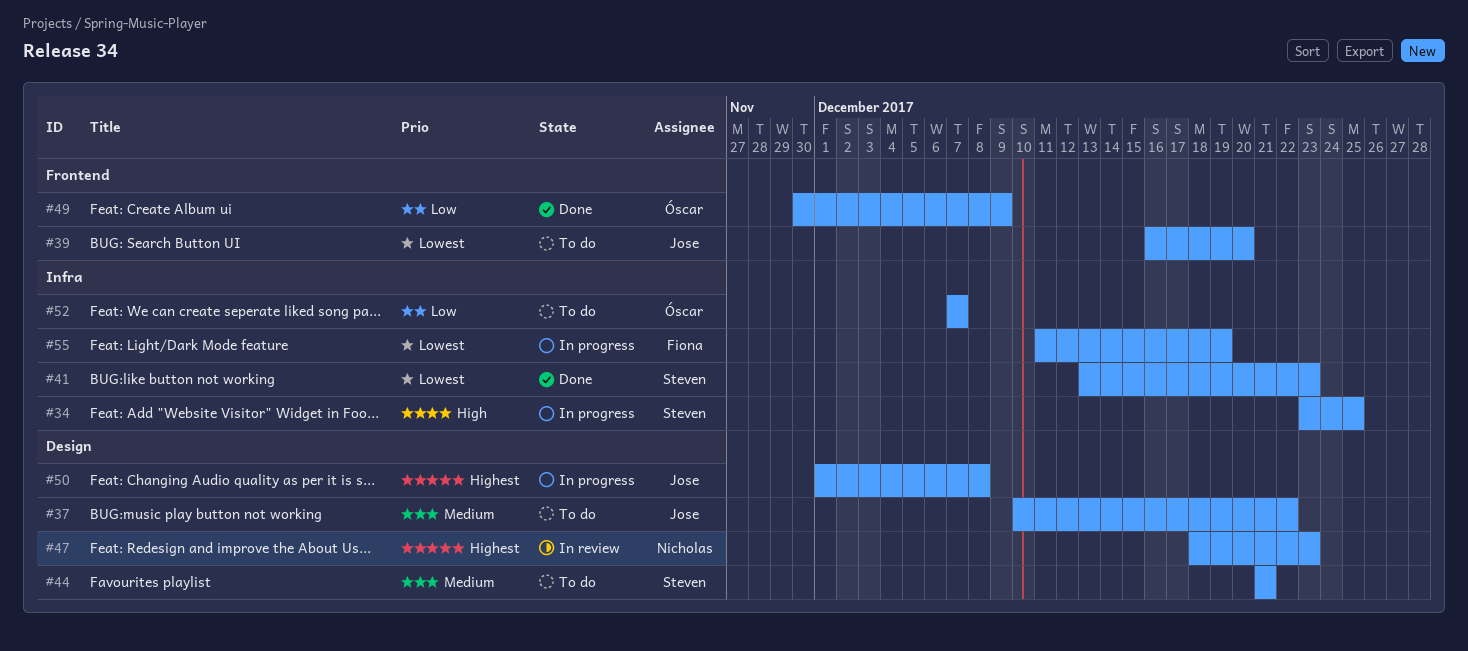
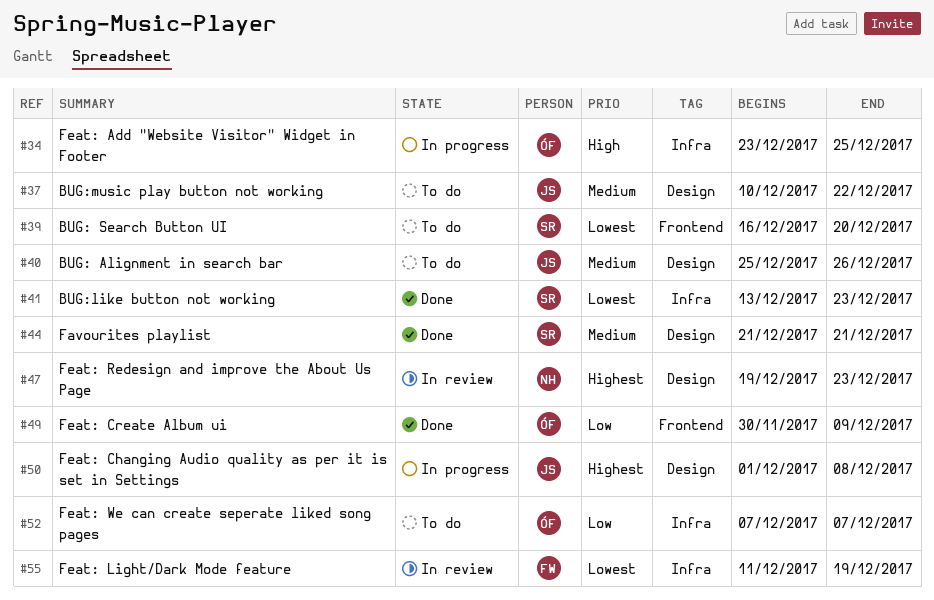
#34, owner: Steven -> Óscar
#39, owner: Jose -> Steven
#40: none -> present
#44, status: To do -> Done
#47, start: Dec 18 -> Dec 19
#55, status: In progress -> In review

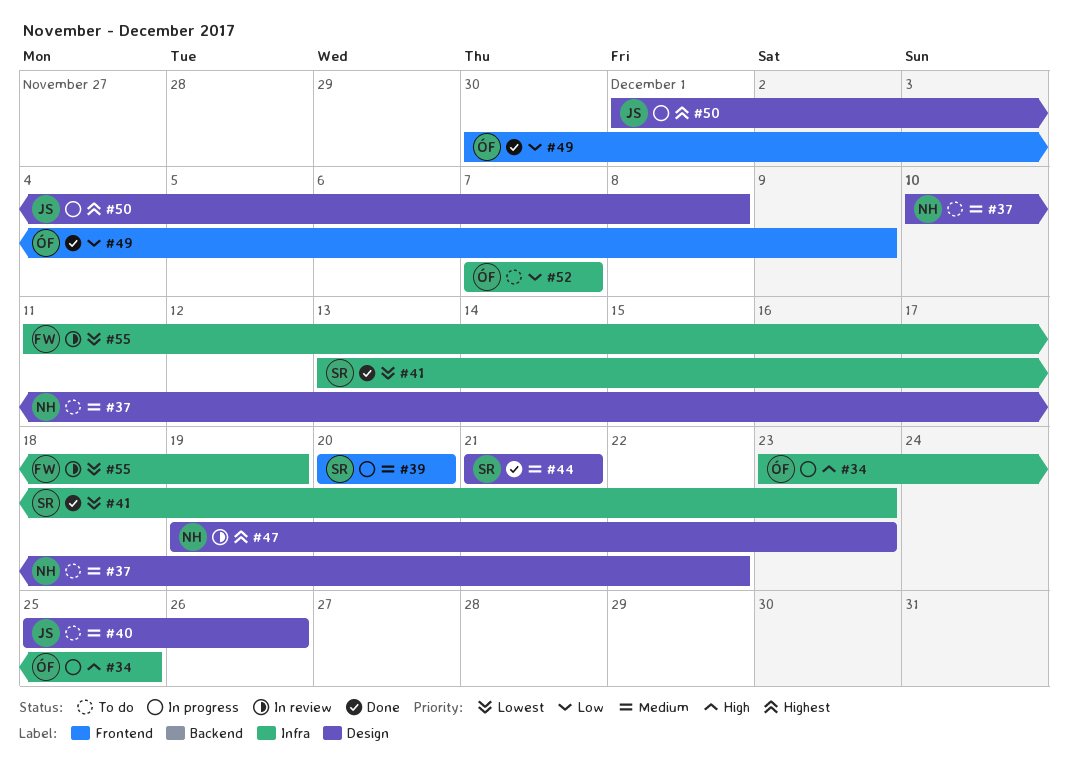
#37, owner: JS -> NH
#39, status: To do -> In progress
#39, priority: Lowest -> Medium
#39, start: Dec 16 -> Dec 20

